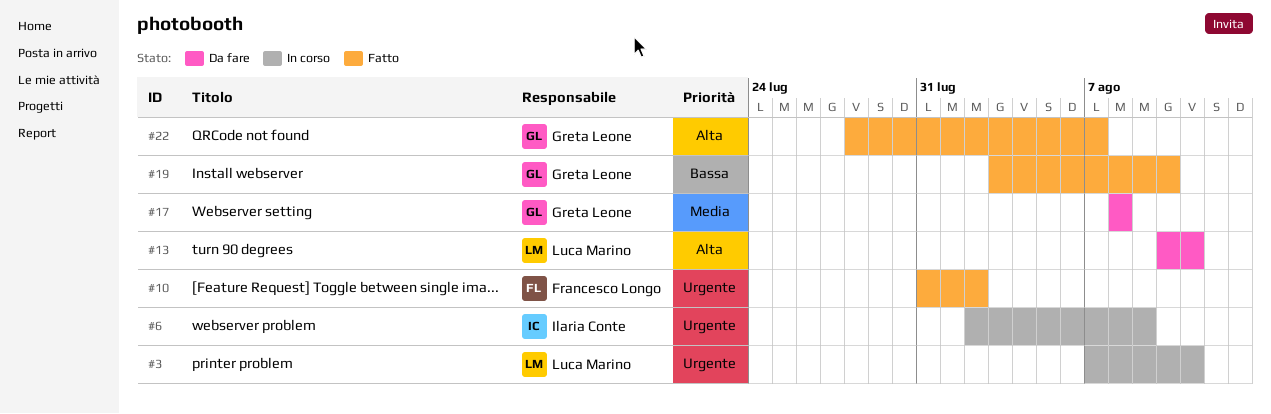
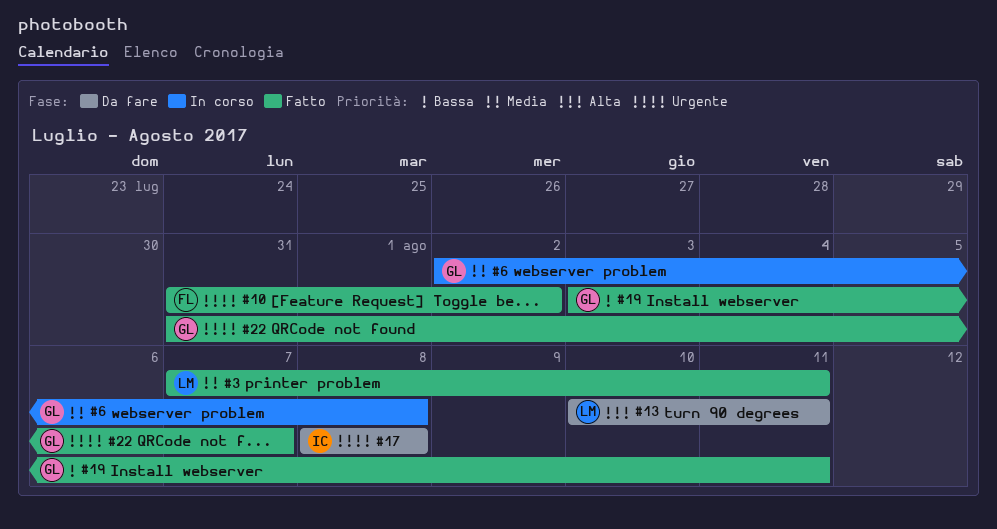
#3, status: In corso -> Fatto
#3, priority: Urgente -> Media
#6, owner: Ilaria Conte -> Greta Leone
#6, priority: Urgente -> Media
#6, due: Aug 9 -> Aug 8
#17, owner: Greta Leone -> Ilaria Conte
#17, priority: Media -> Urgente
#19, due: Aug 10 -> Aug 11
#22, priority: Alta -> Urgente
#22, start: Jul 28 -> Jul 31

